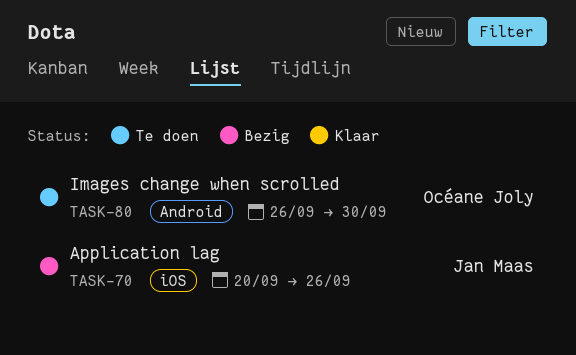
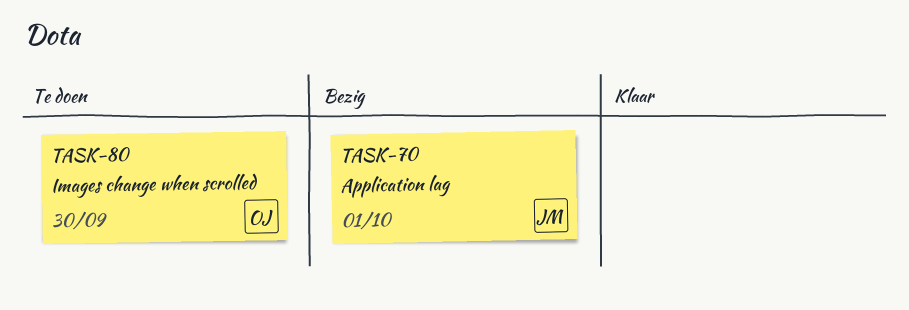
TASK-70, due: Sep 26 -> Oct 1

